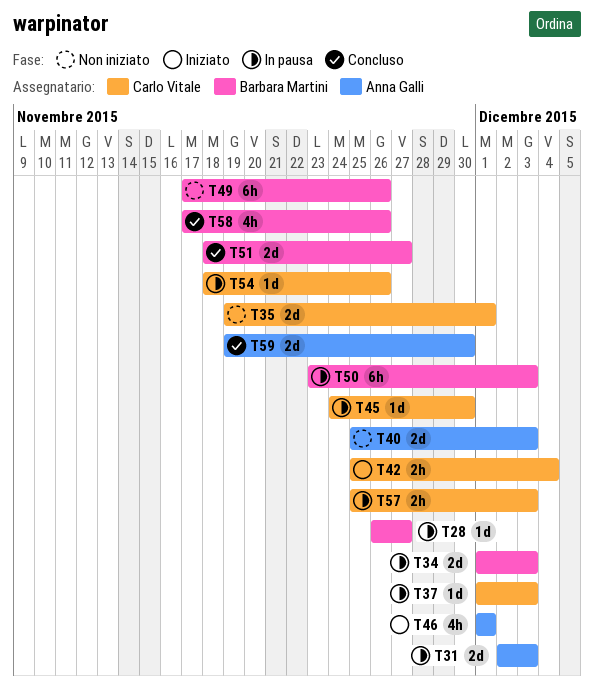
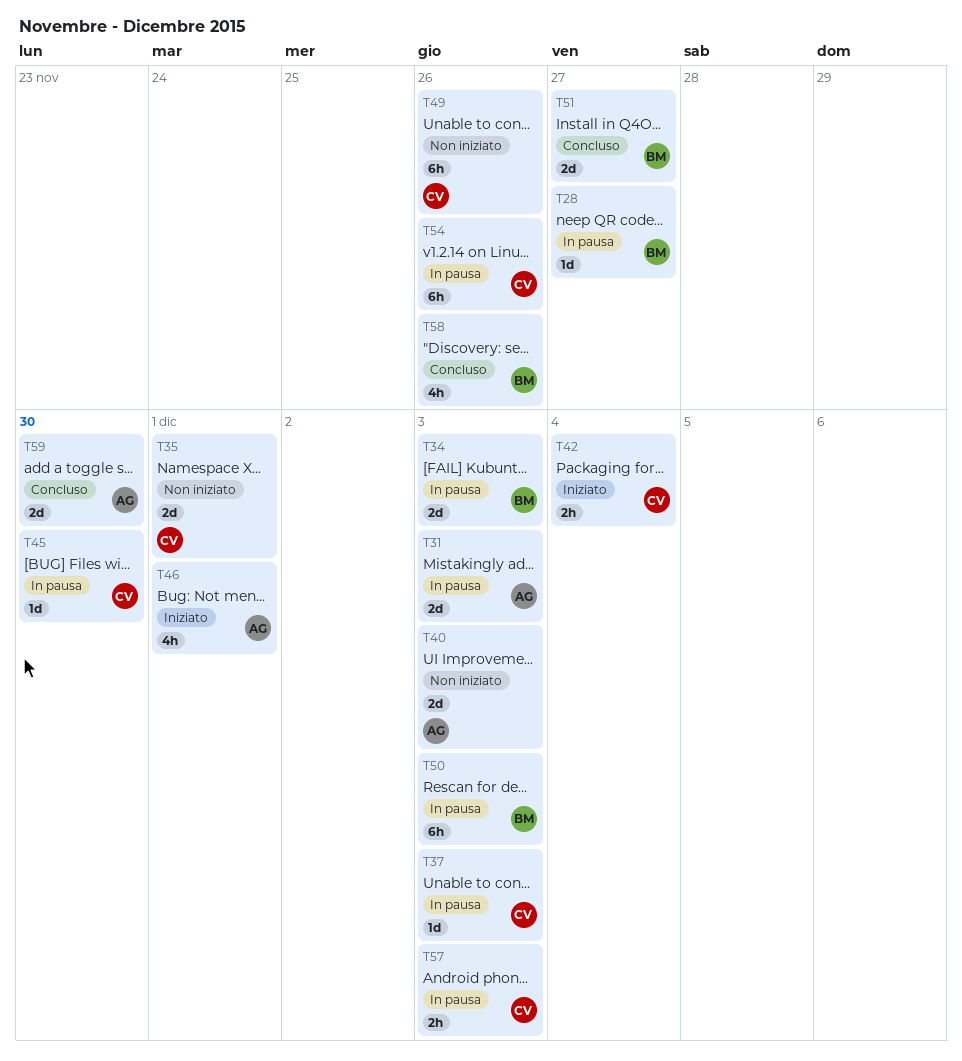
T49, owner: Barbara Martini -> Carlo Vitale
T54, estimate: 1d -> 6h

